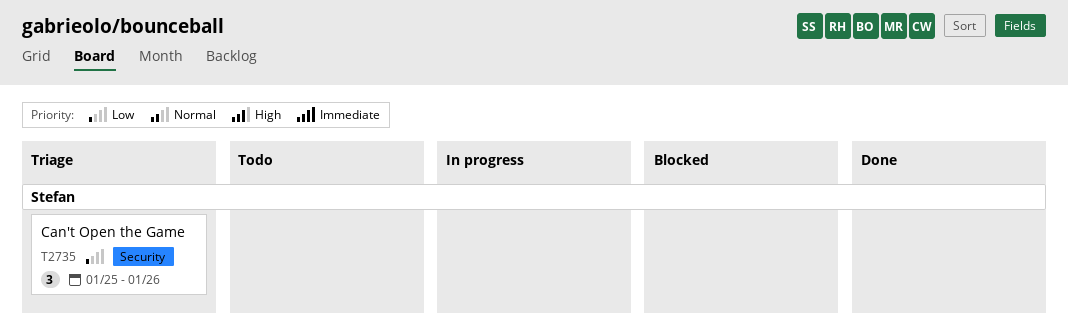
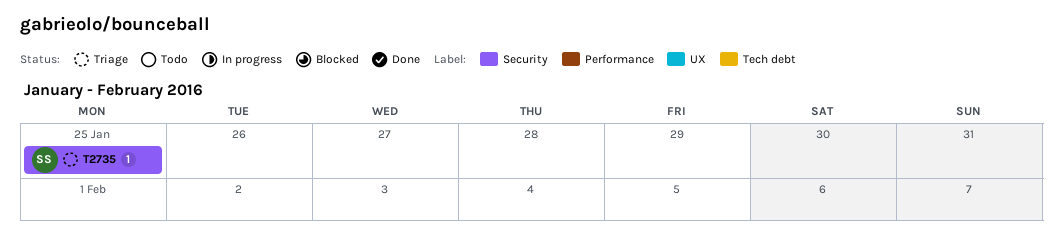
T2735, estimate: 3 -> 1
T2735, due: Jan 26 -> Jan 25

